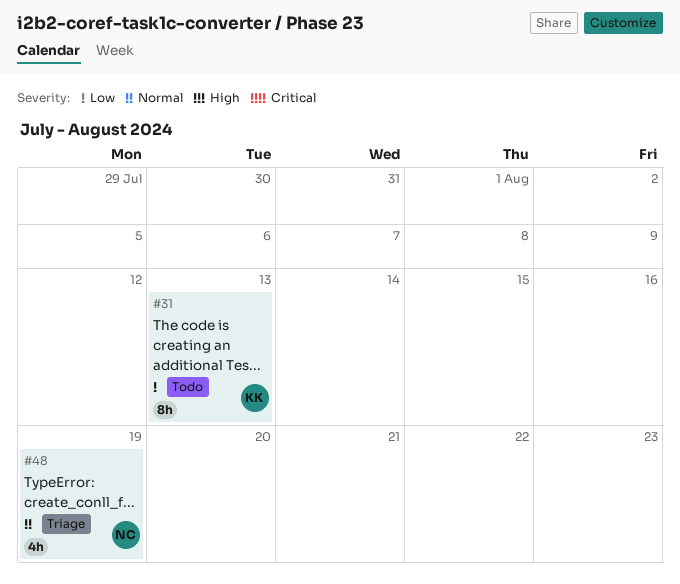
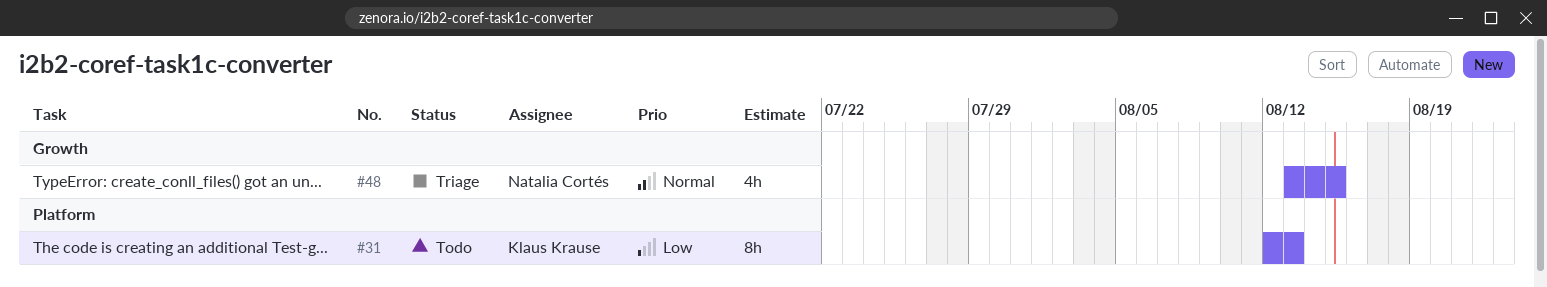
#48, due: Aug 19 -> Aug 15

